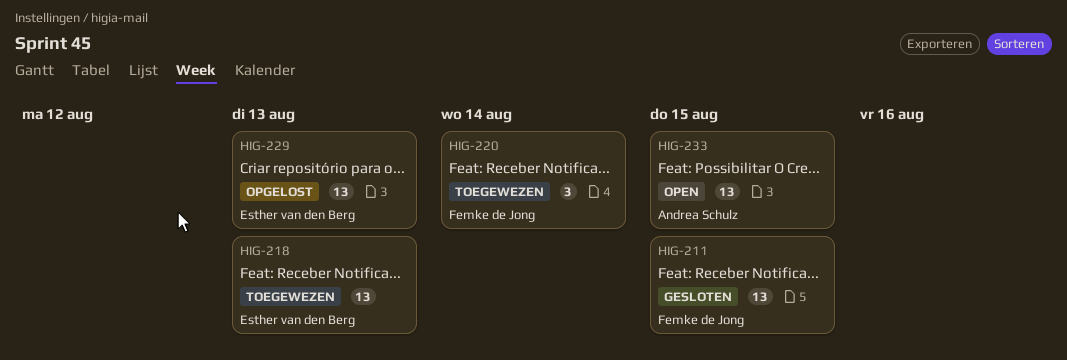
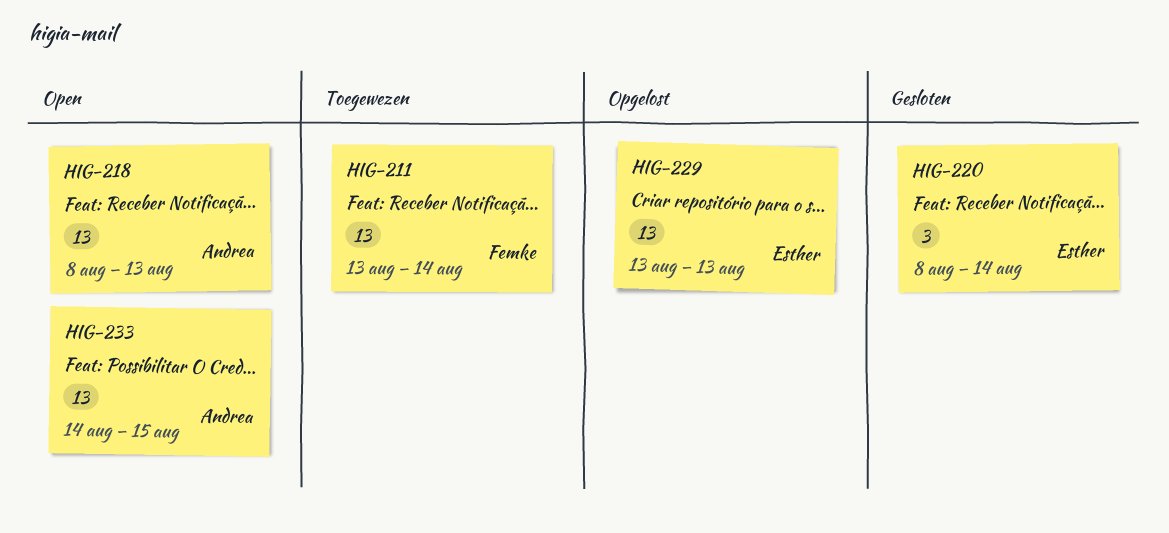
HIG-211, status: Gesloten -> Toegewezen
HIG-211, due: Aug 15 -> Aug 14
HIG-218, status: Toegewezen -> Open
HIG-218, owner: Esther van den Berg -> Andrea Schulz
HIG-220, status: Toegewezen -> Gesloten
HIG-220, owner: Femke de Jong -> Esther van den Berg

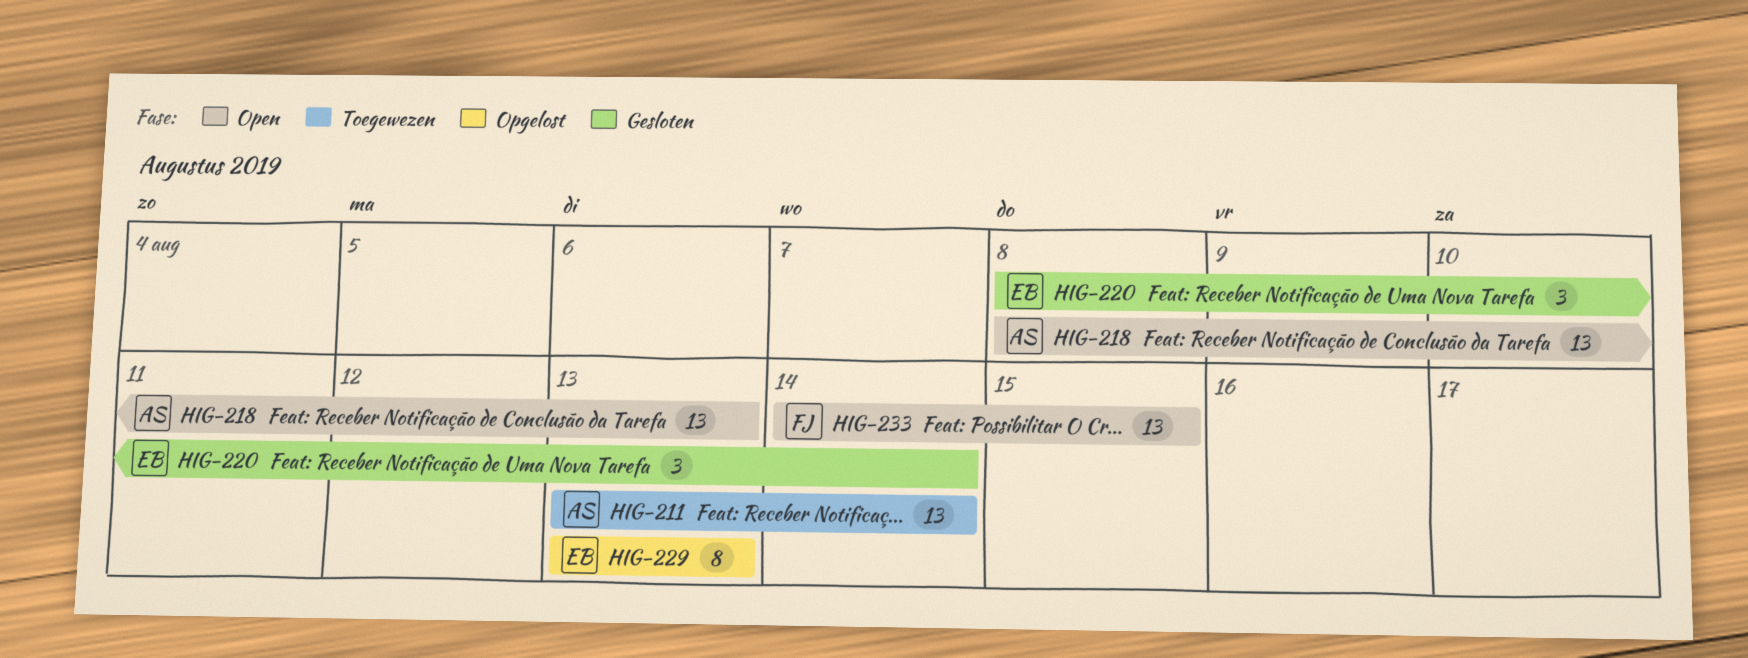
HIG-211, owner: Femke -> Andrea
HIG-229, estimate: 13 -> 8
HIG-233, owner: Andrea -> Femke

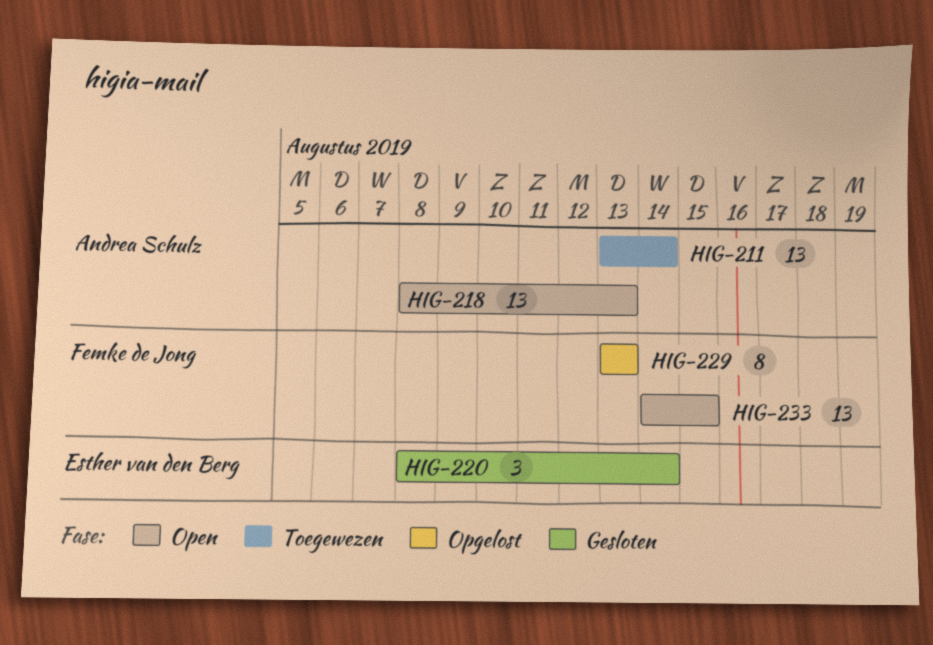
HIG-229, owner: Esther van den Berg -> Femke de Jong

